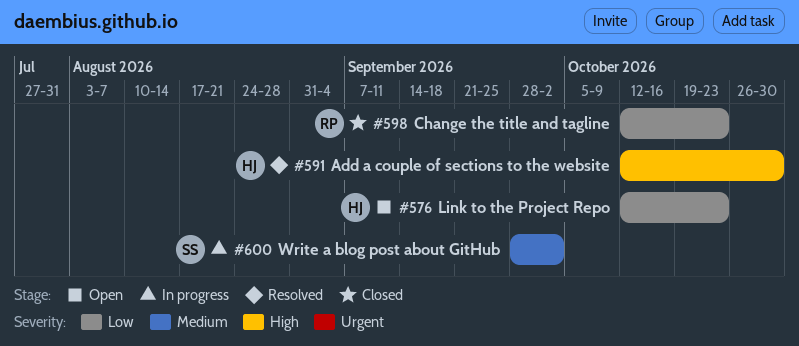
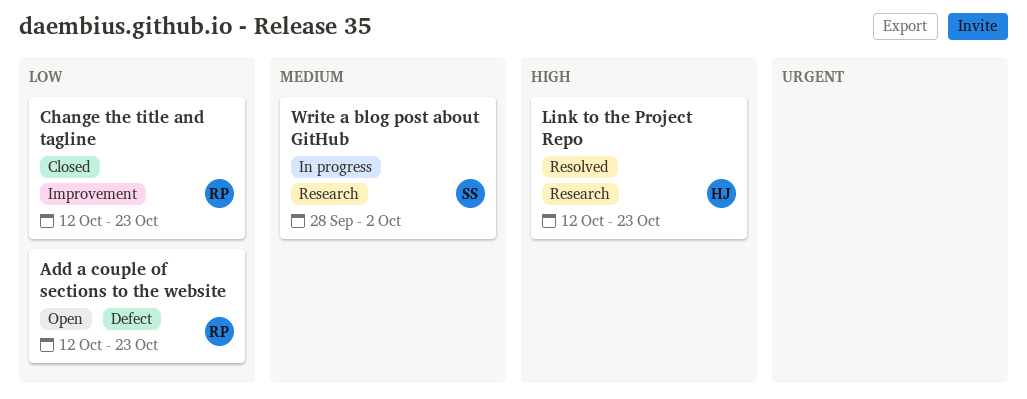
Add a couple of sections to the website, status: Resolved -> Open
Add a couple of sections to the website, owner: HJ -> RP
Add a couple of sections to the website, priority: High -> Low
Add a couple of sections to the website, due: Oct 30 -> Oct 23
Link to the Project Repo, status: Open -> Resolved
Link to the Project Repo, priority: Low -> High

